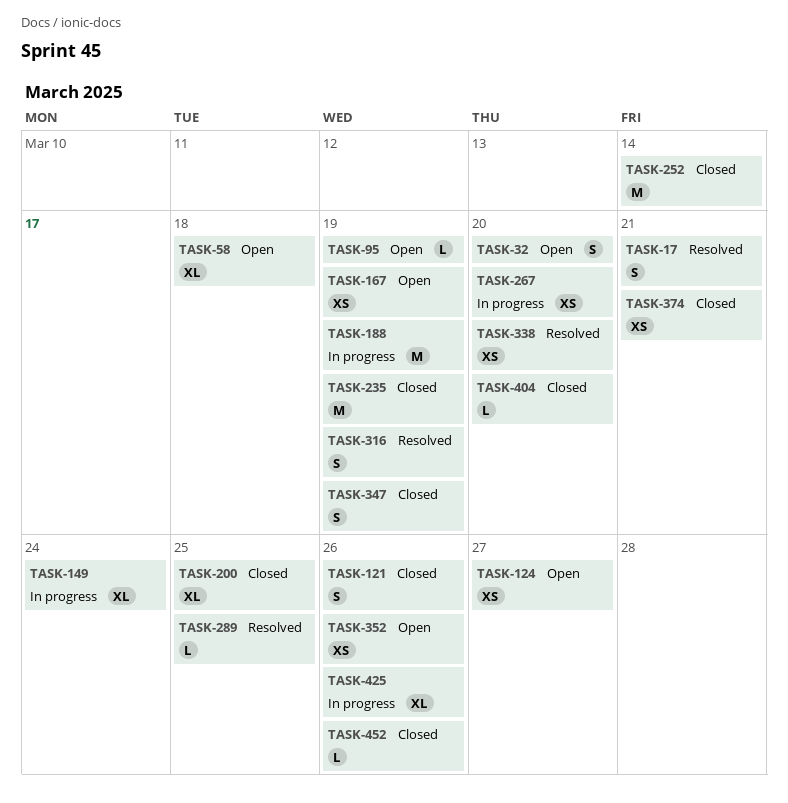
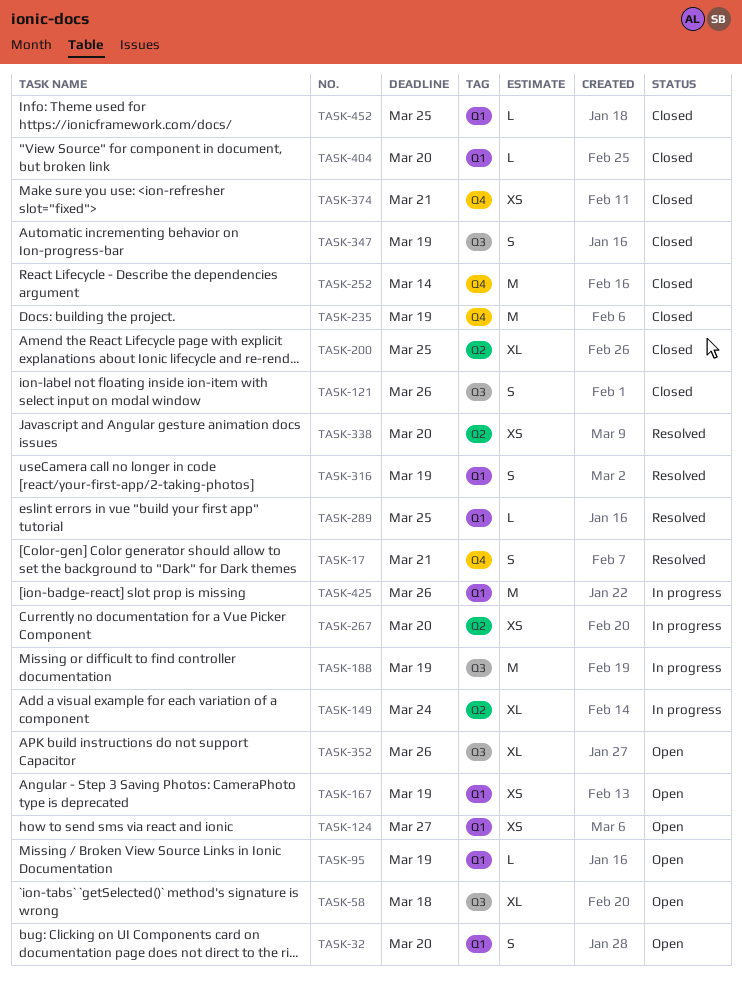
TASK-352, estimate: XS -> XL
TASK-425, estimate: XL -> M
TASK-452, due: Mar 26 -> Mar 25

